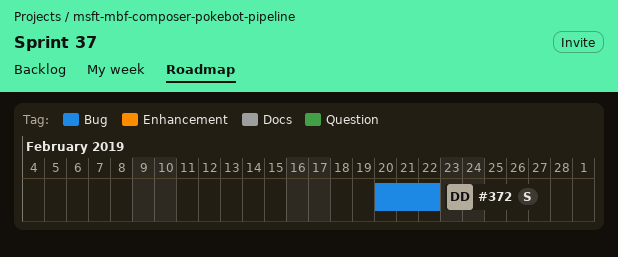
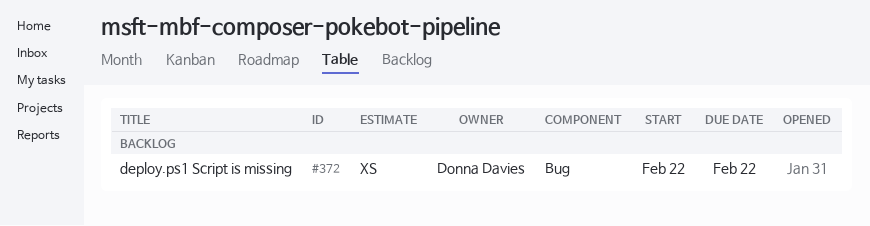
#372, estimate: S -> XS
#372, start: Feb 20 -> Feb 22

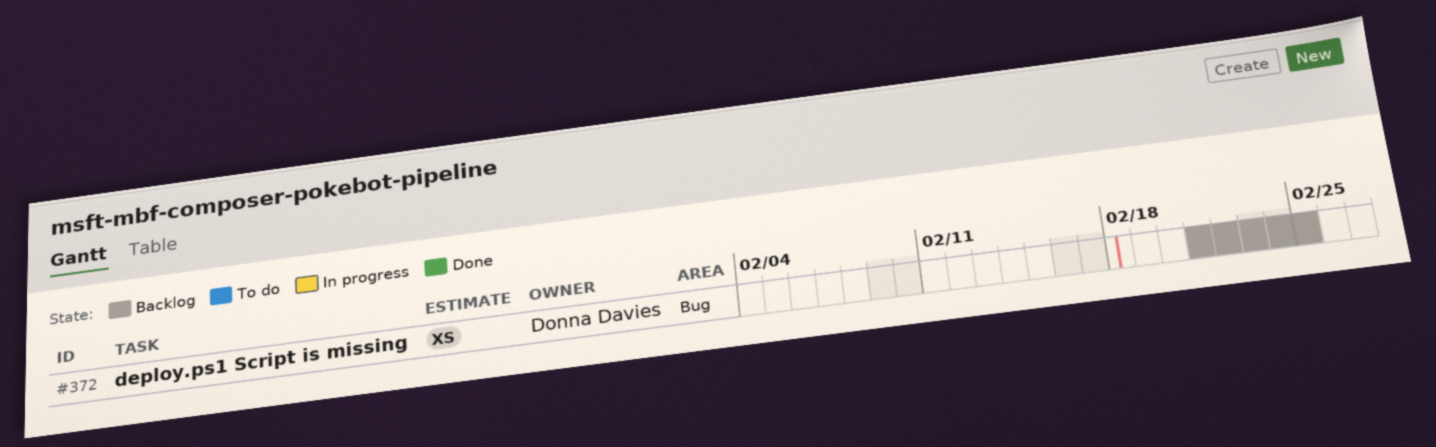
#372, start: Feb 22 -> Feb 21
#372, due: Feb 22 -> Feb 25

